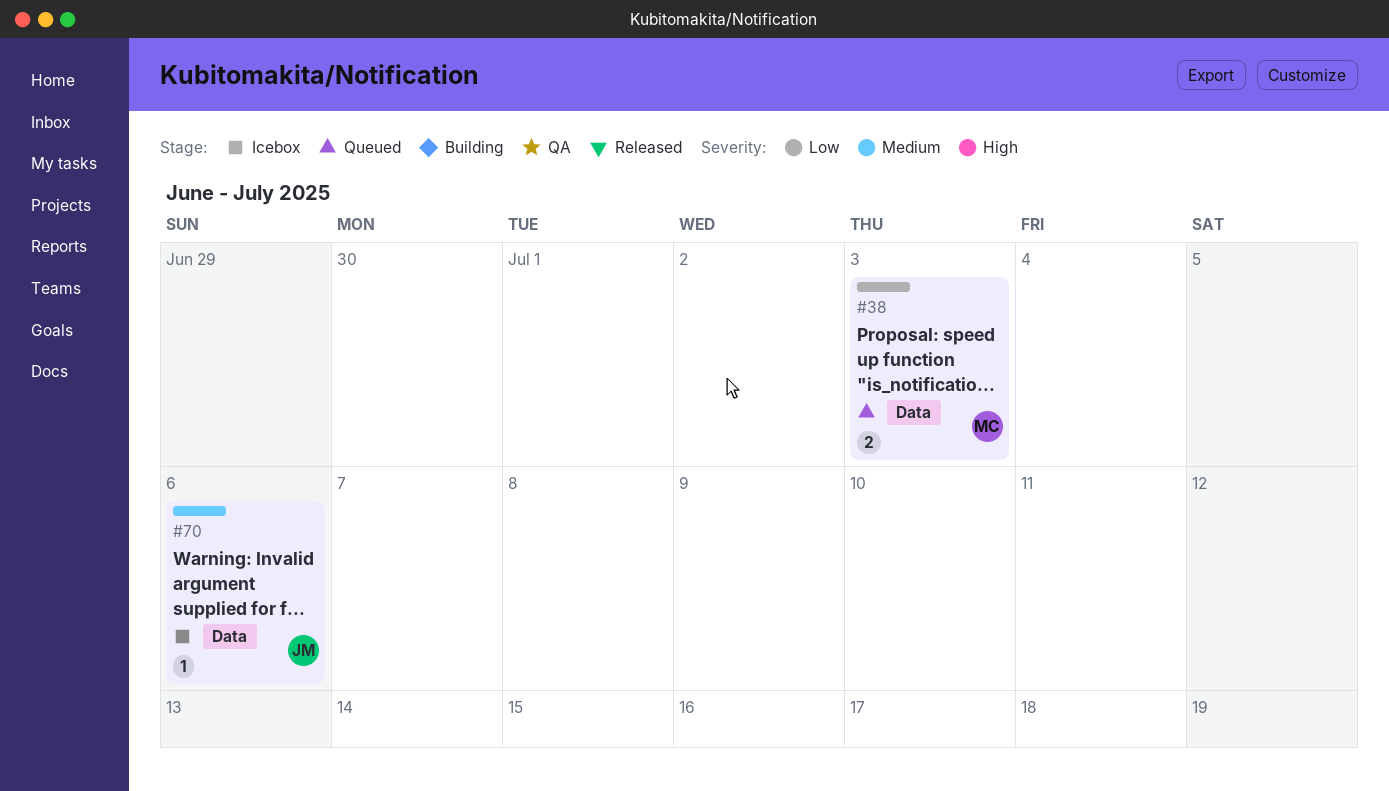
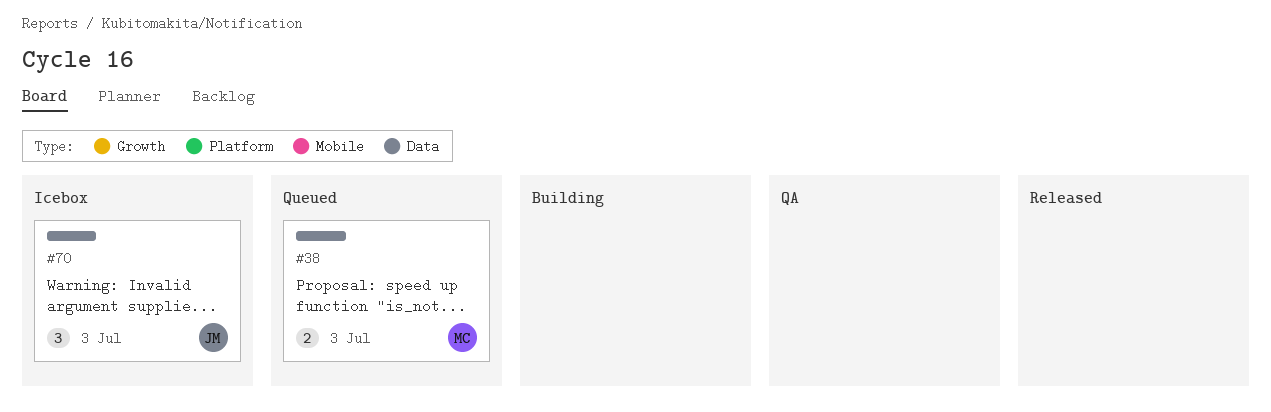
#70, estimate: 1 -> 3
#70, due: Jul 6 -> Jul 3

